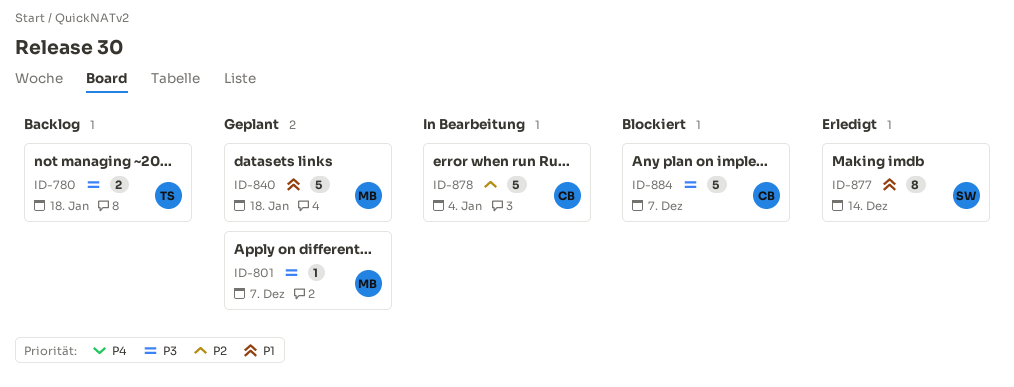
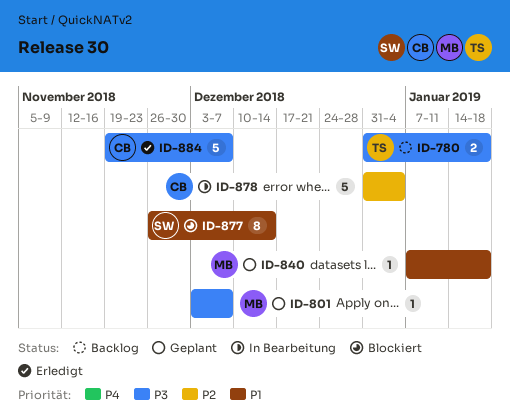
ID-840, estimate: 5 -> 1
ID-877, status: Erledigt -> Blockiert
ID-884, status: Blockiert -> Erledigt

